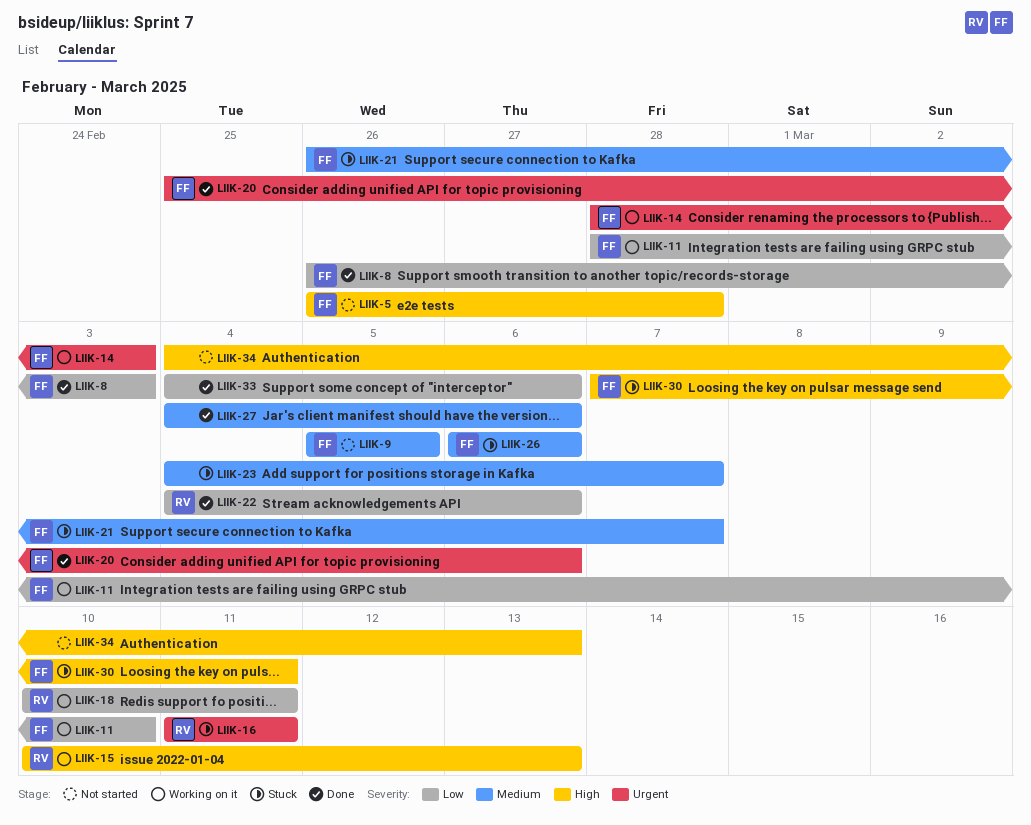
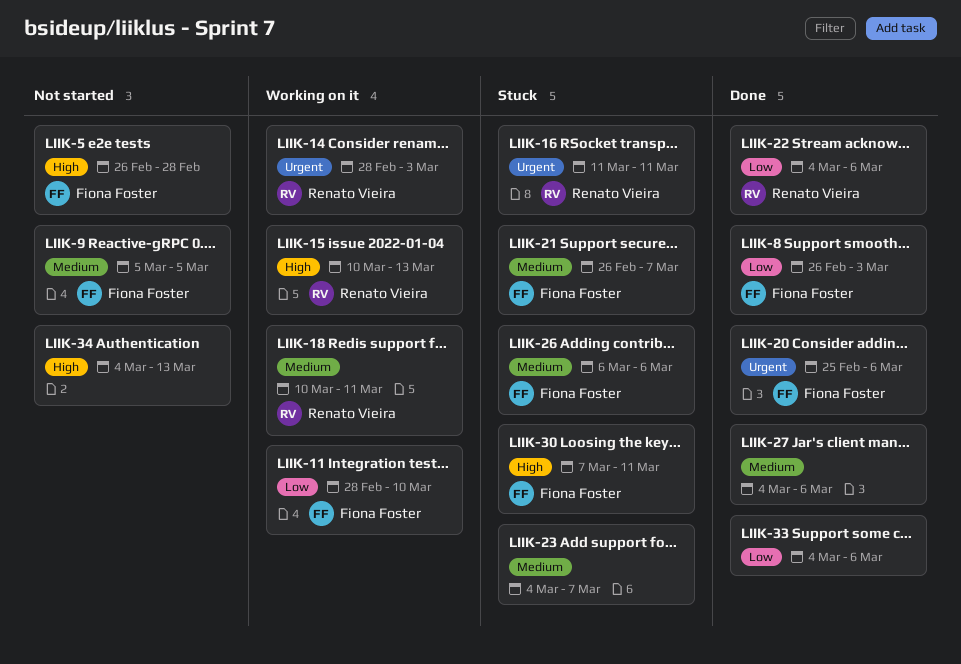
LIIK-14, owner: Fiona Foster -> Renato Vieira
LIIK-18, priority: Low -> Medium

